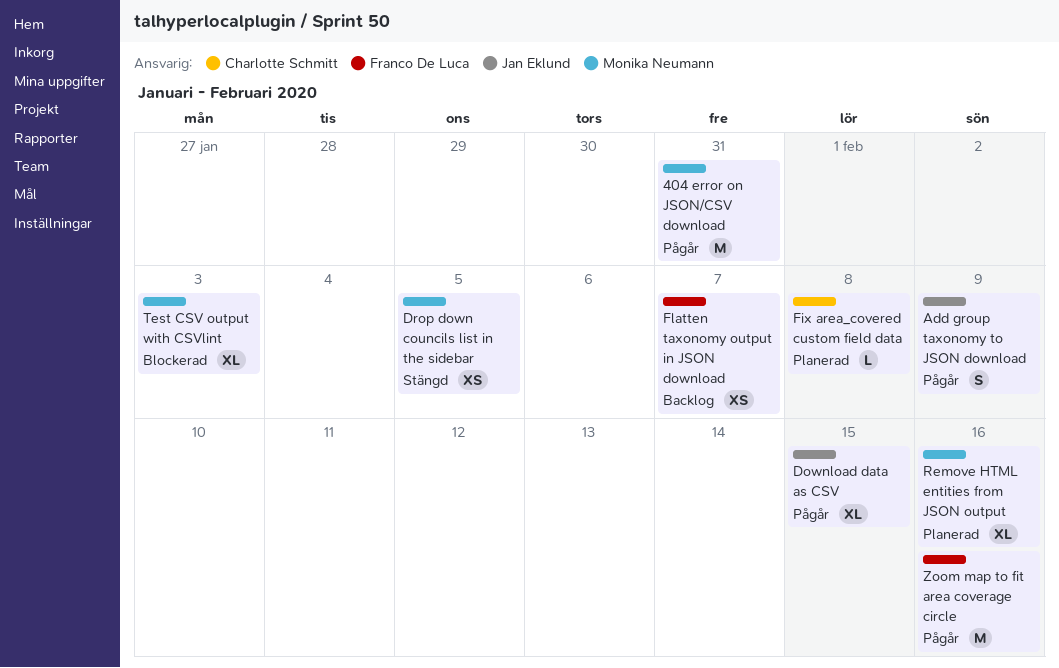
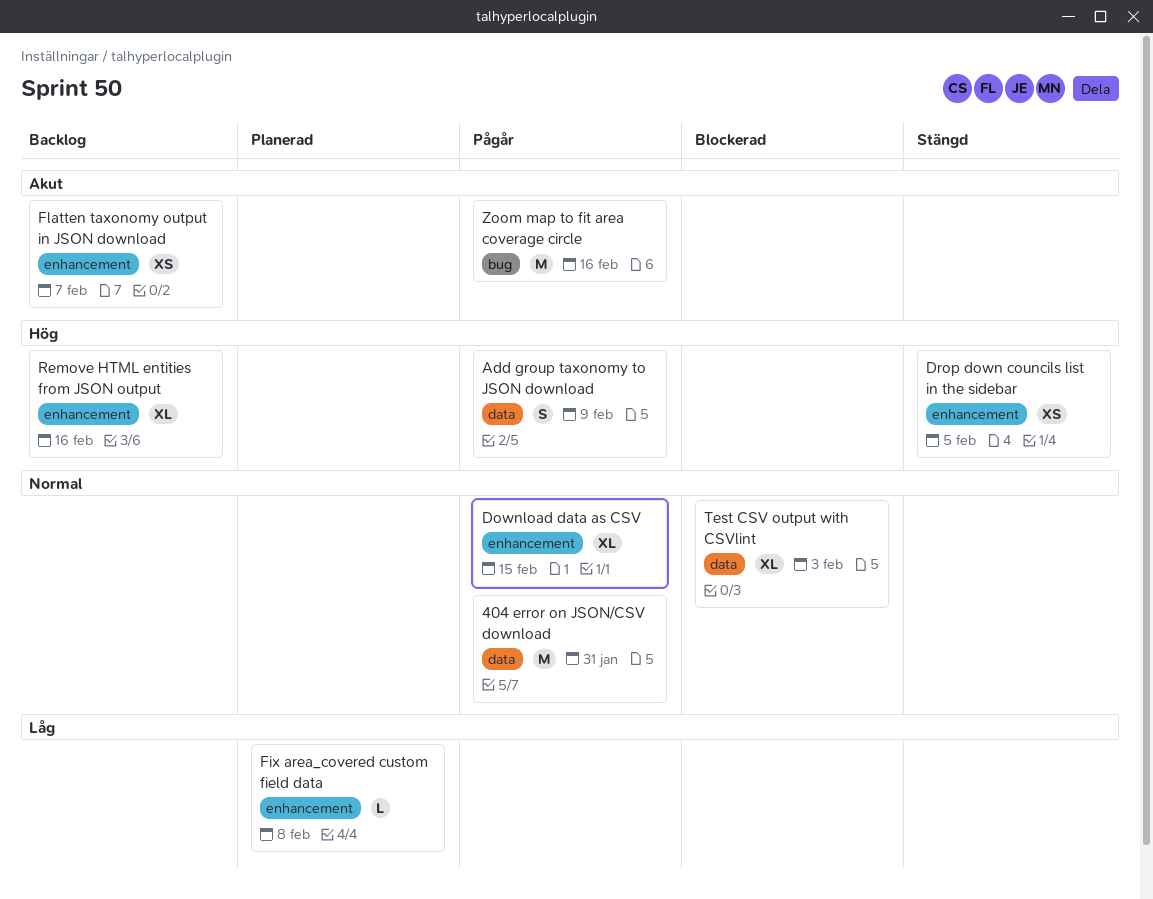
Remove HTML entities from JSON output, status: Planerad -> Backlog

